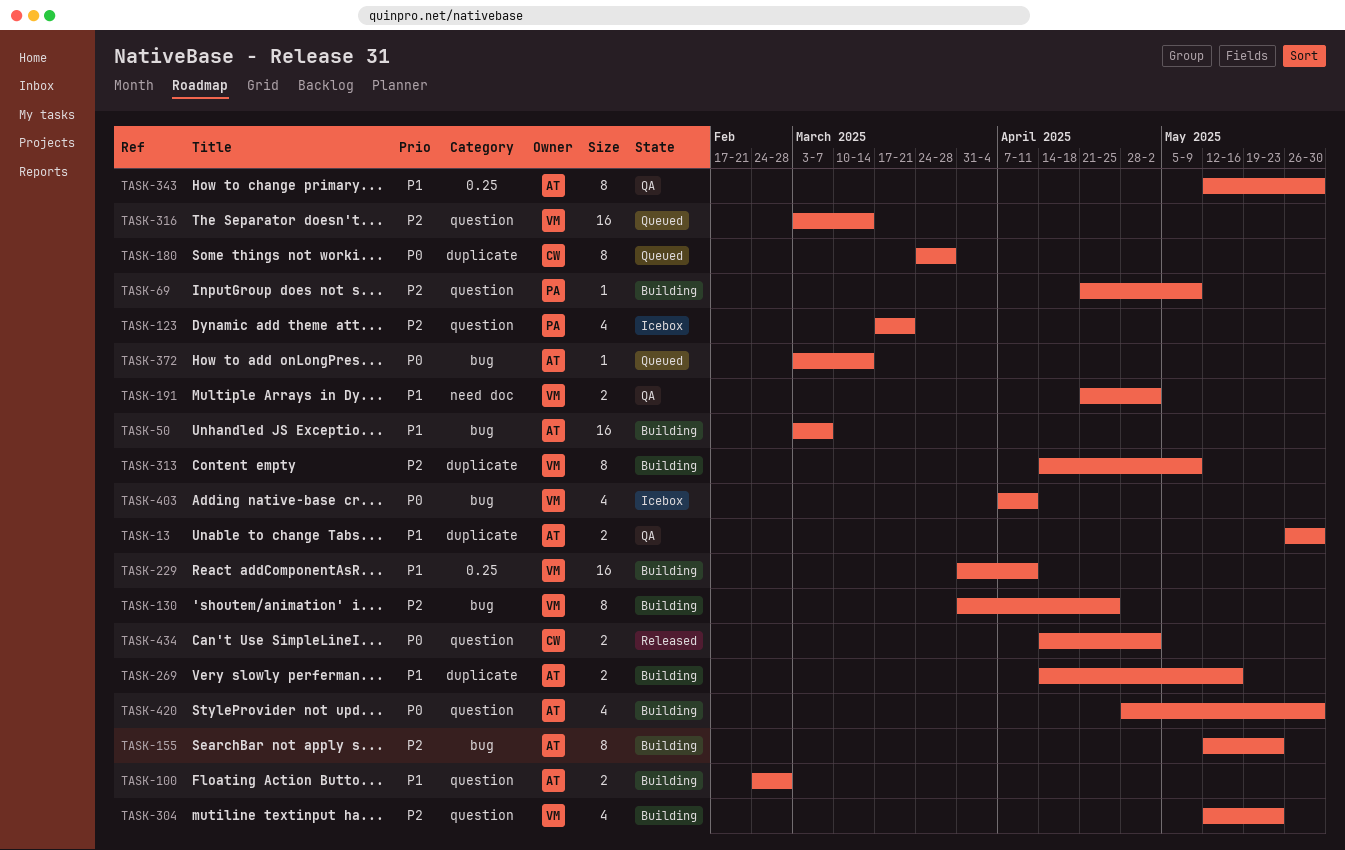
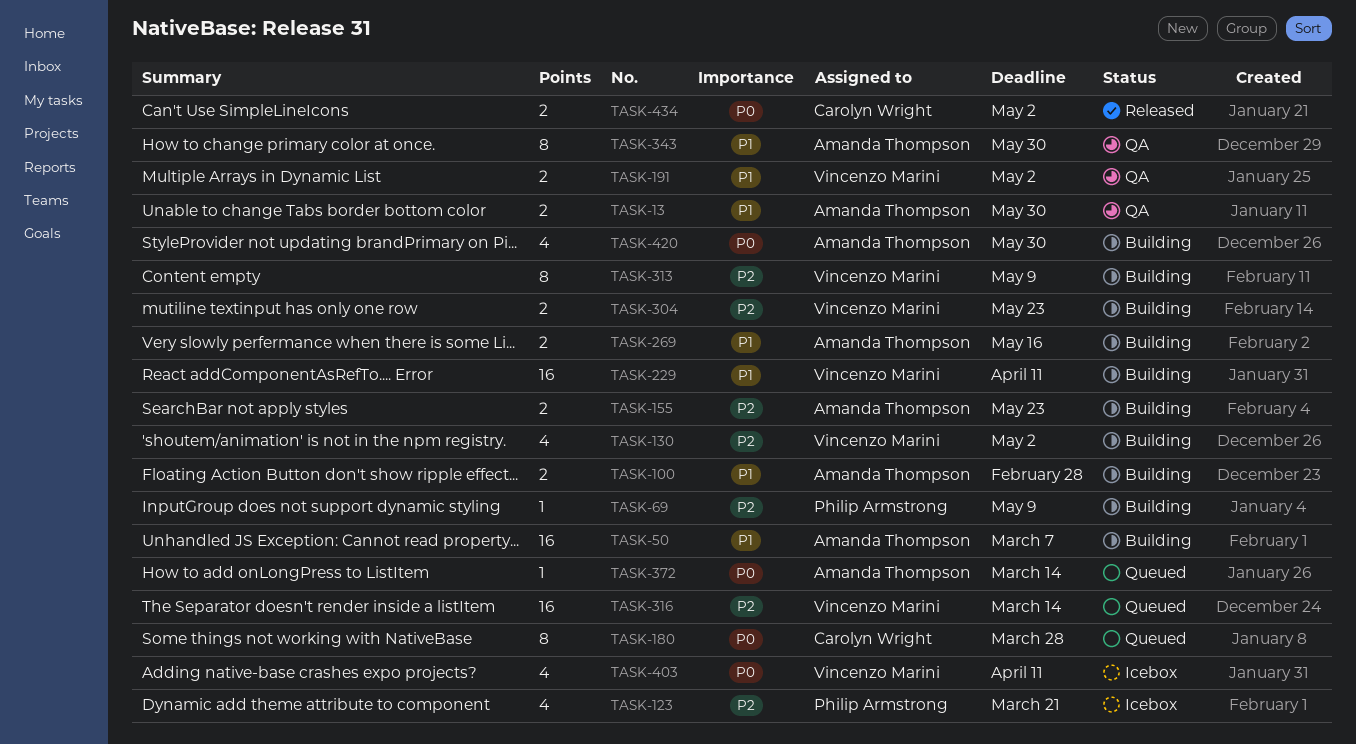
TASK-130, estimate: 8 -> 4
TASK-130, due: Apr 25 -> May 2
TASK-155, estimate: 8 -> 2
TASK-304, estimate: 4 -> 2

